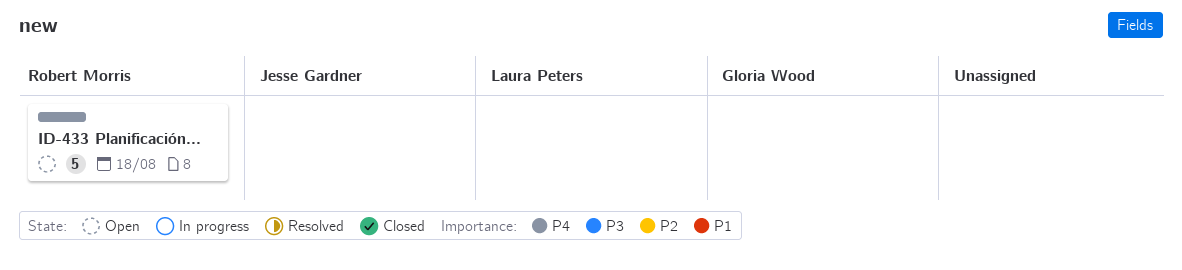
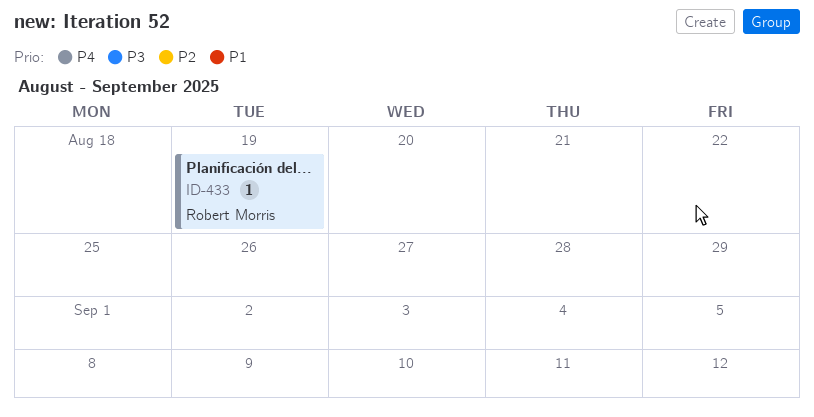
ID-433, estimate: 5 -> 1
ID-433, due: Aug 18 -> Aug 19

